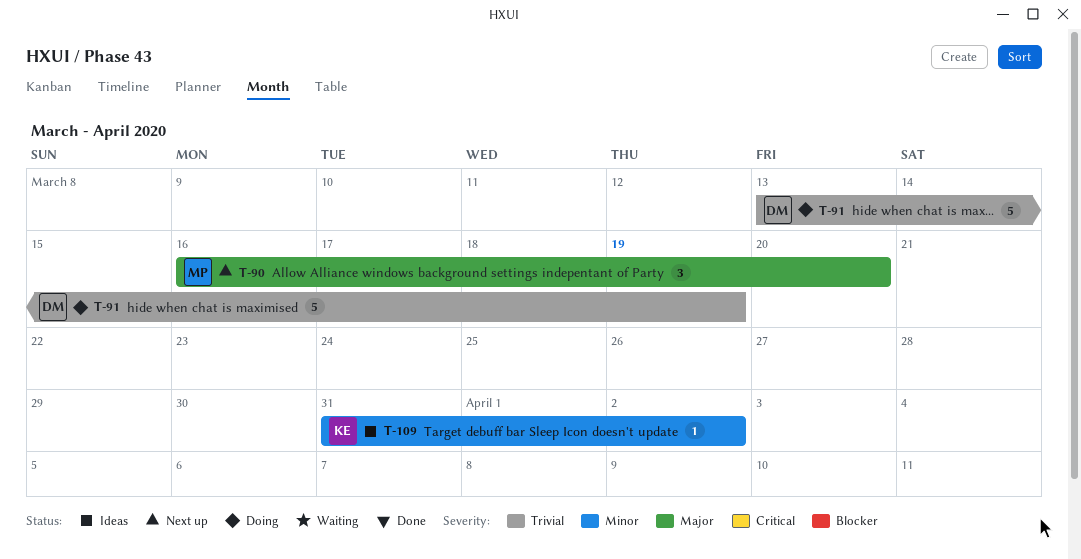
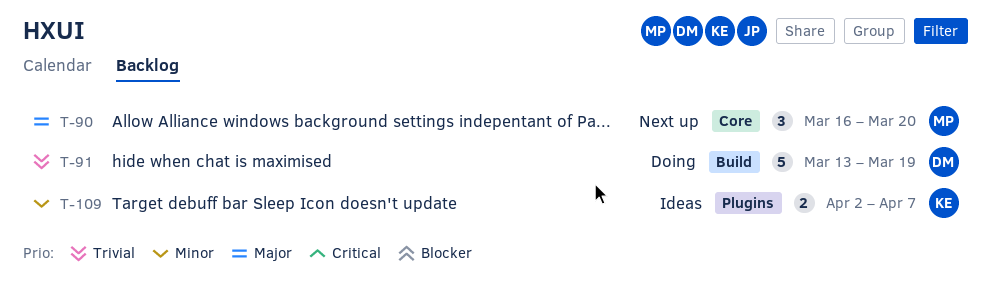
T-109, estimate: 1 -> 2
T-109, start: Mar 31 -> Apr 2
T-109, due: Apr 2 -> Apr 7

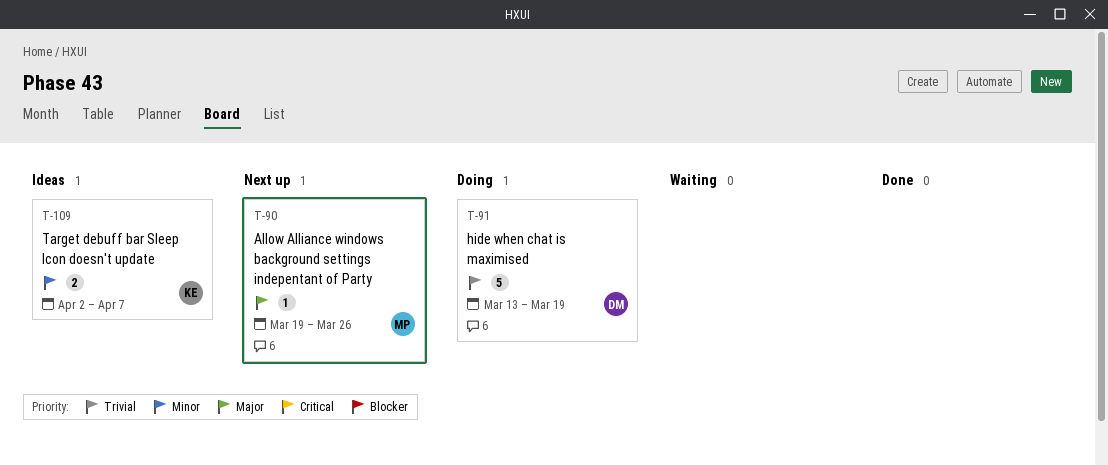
T-90, estimate: 3 -> 1
T-90, start: Mar 16 -> Mar 19
T-90, due: Mar 20 -> Mar 26

